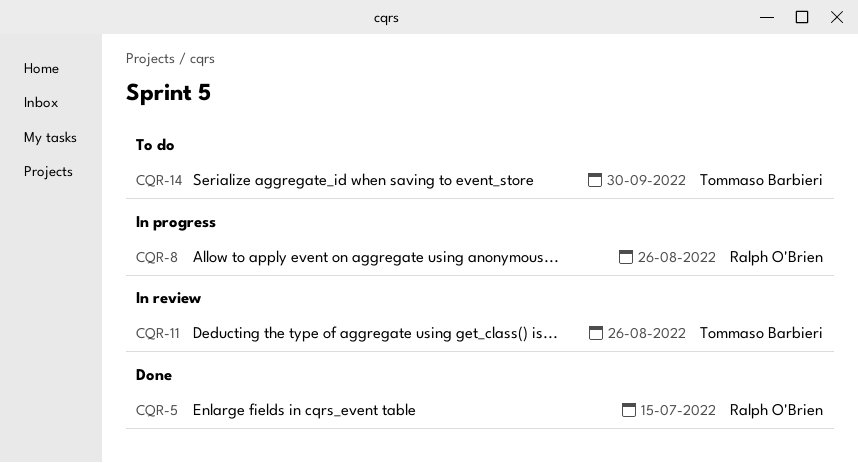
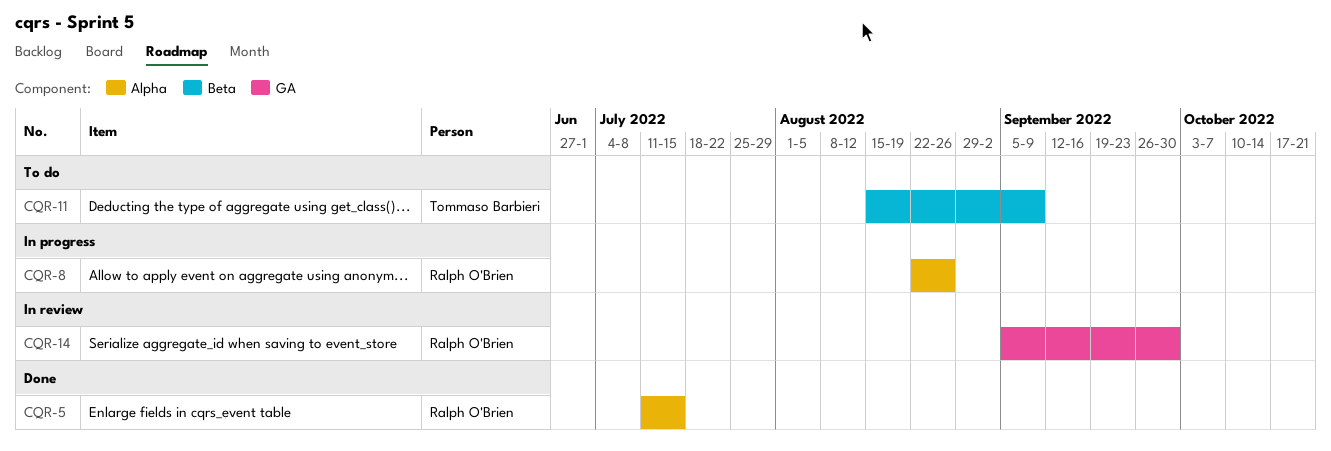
CQR-11, status: In review -> To do
CQR-11, due: Aug 26 -> Sep 9
CQR-14, status: To do -> In review
CQR-14, owner: Tommaso Barbieri -> Ralph O'Brien

